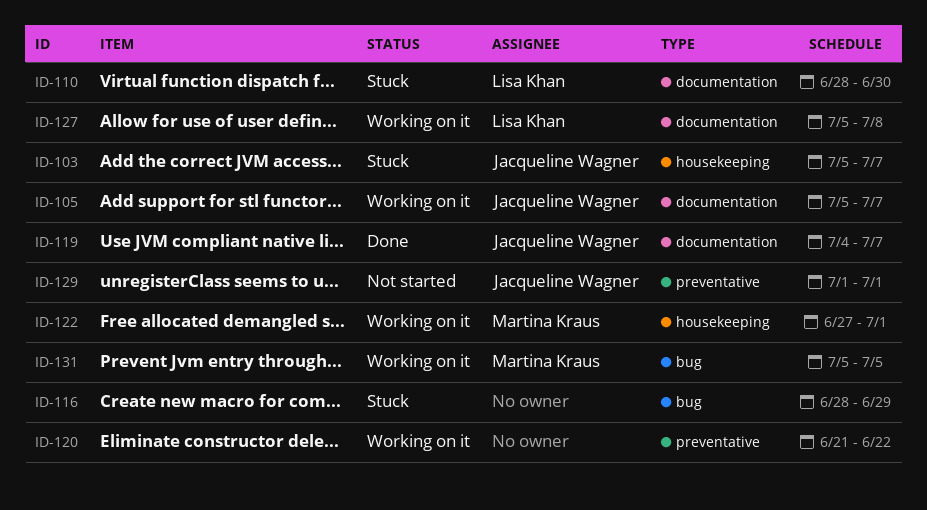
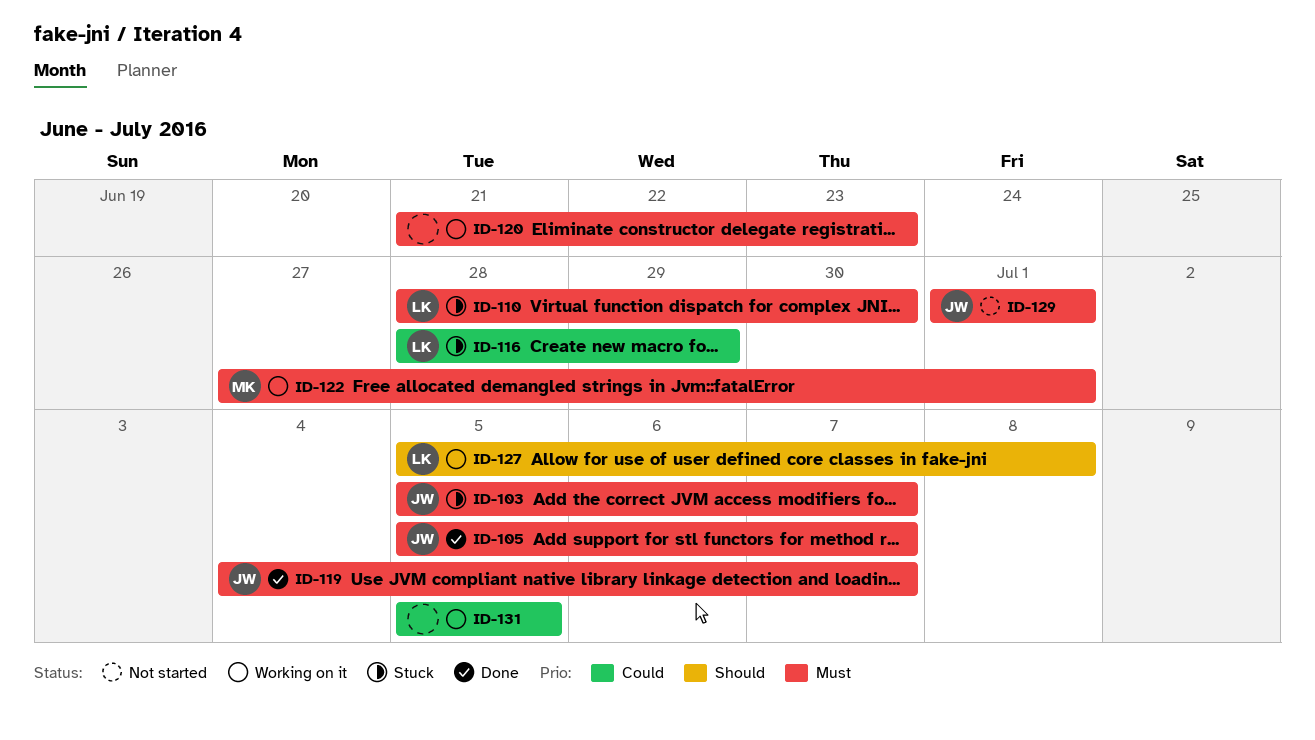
ID-105, status: Working on it -> Done
ID-116, owner: none -> Lisa Khan
ID-120, due: Jun 22 -> Jun 23
ID-131, owner: Martina Kraus -> none

